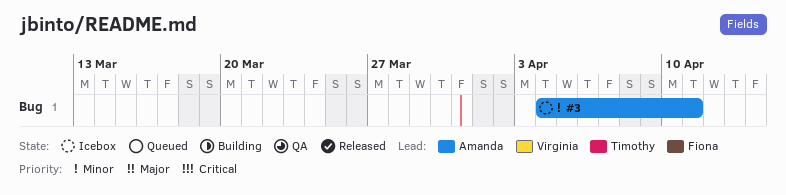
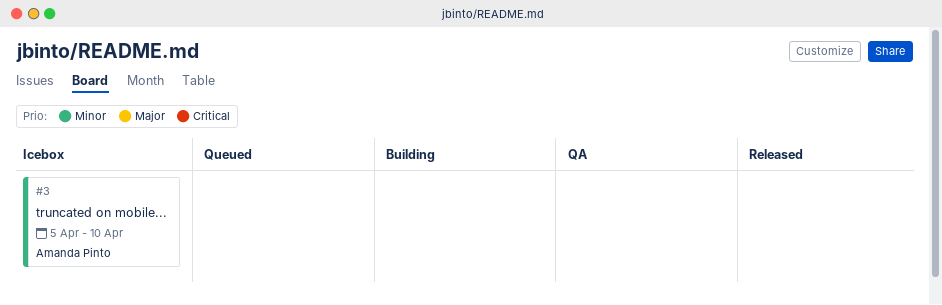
#3, start: Apr 4 -> Apr 5
#3, due: Apr 11 -> Apr 10

